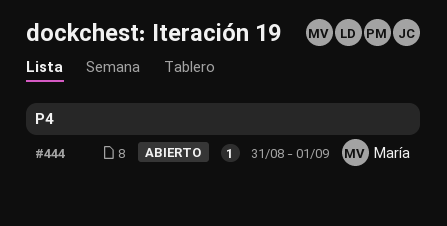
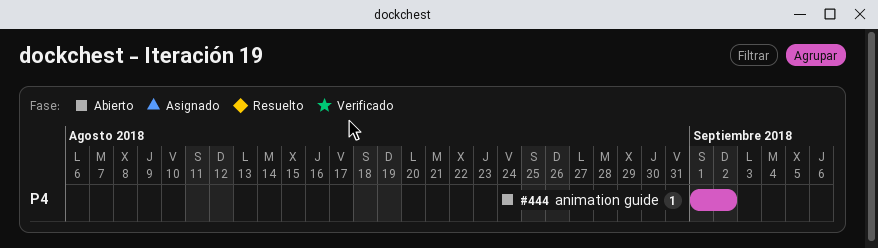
#444, start: Aug 31 -> Sep 1
#444, due: Sep 1 -> Sep 2

